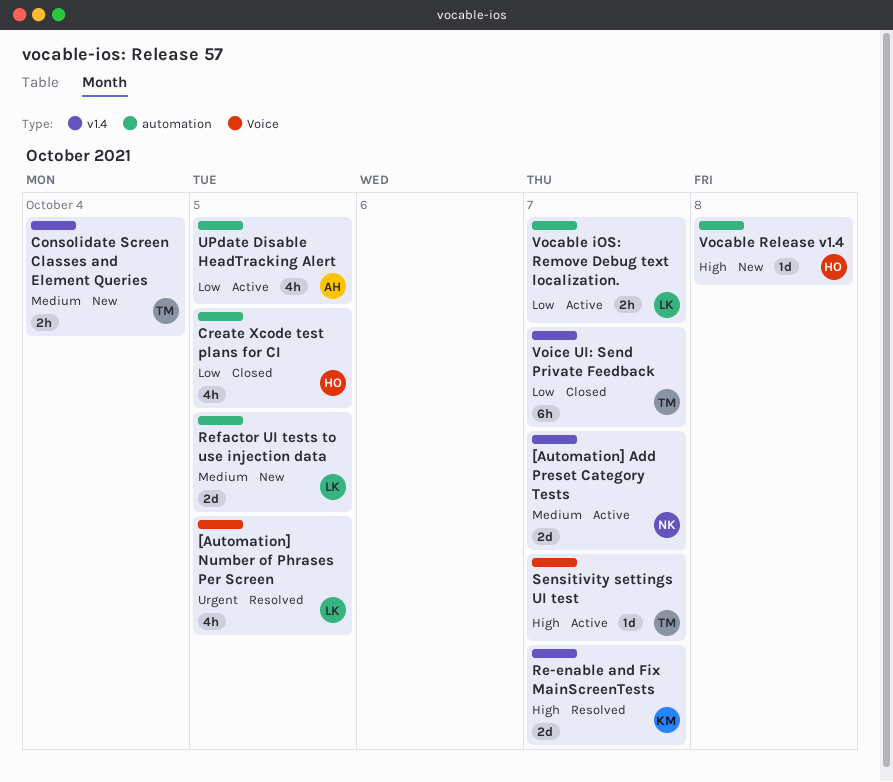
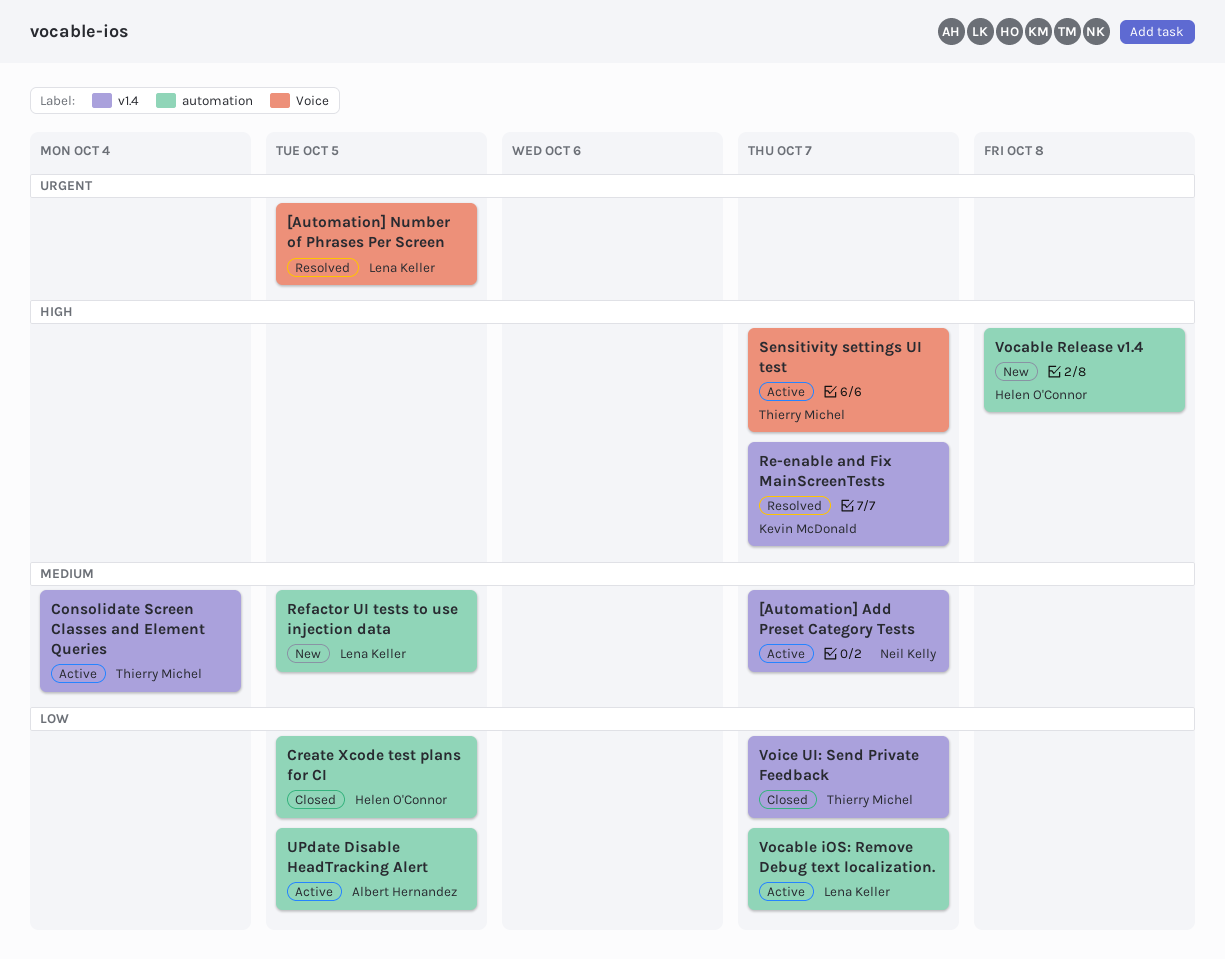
Consolidate Screen Classes and Element Queries, status: New -> Active

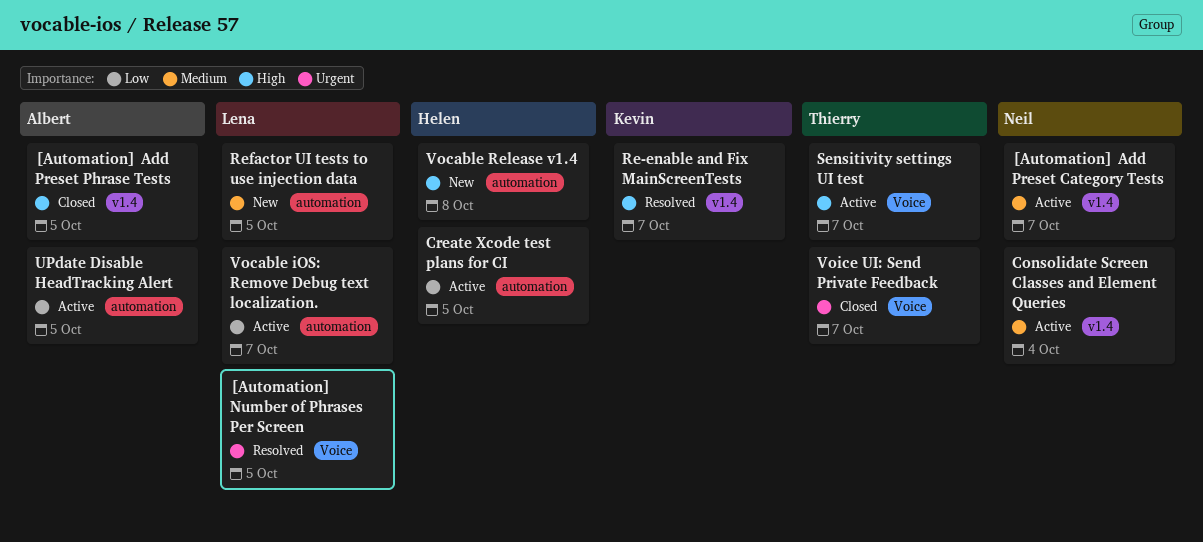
[Automation] Add Preset Phrase Tests: none -> present
Consolidate Screen Classes and Element Queries, owner: Thierry Michel -> Neil Kelly
Create Xcode test plans for CI, status: Closed -> Active
Voice UI: Send Private Feedback, priority: Low -> Urgent
Voice UI: Send Private Feedback, label: v1.4 -> Voice

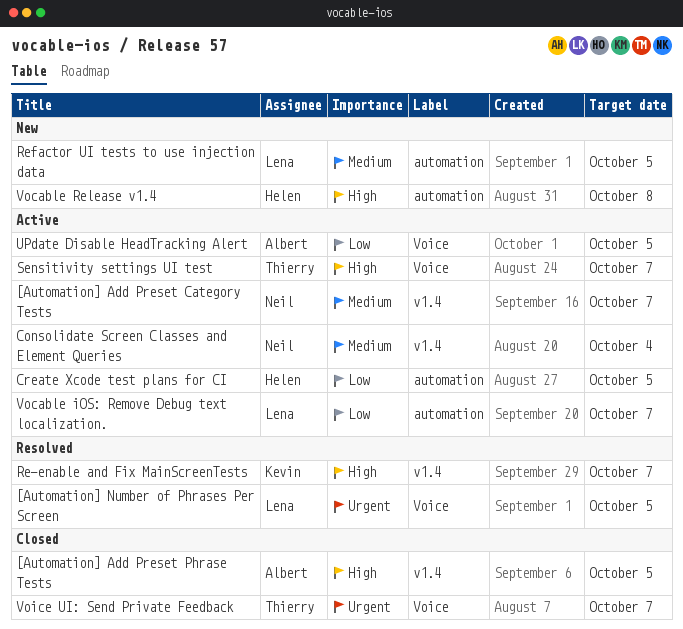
UPdate Disable HeadTracking Alert, label: automation -> Voice

